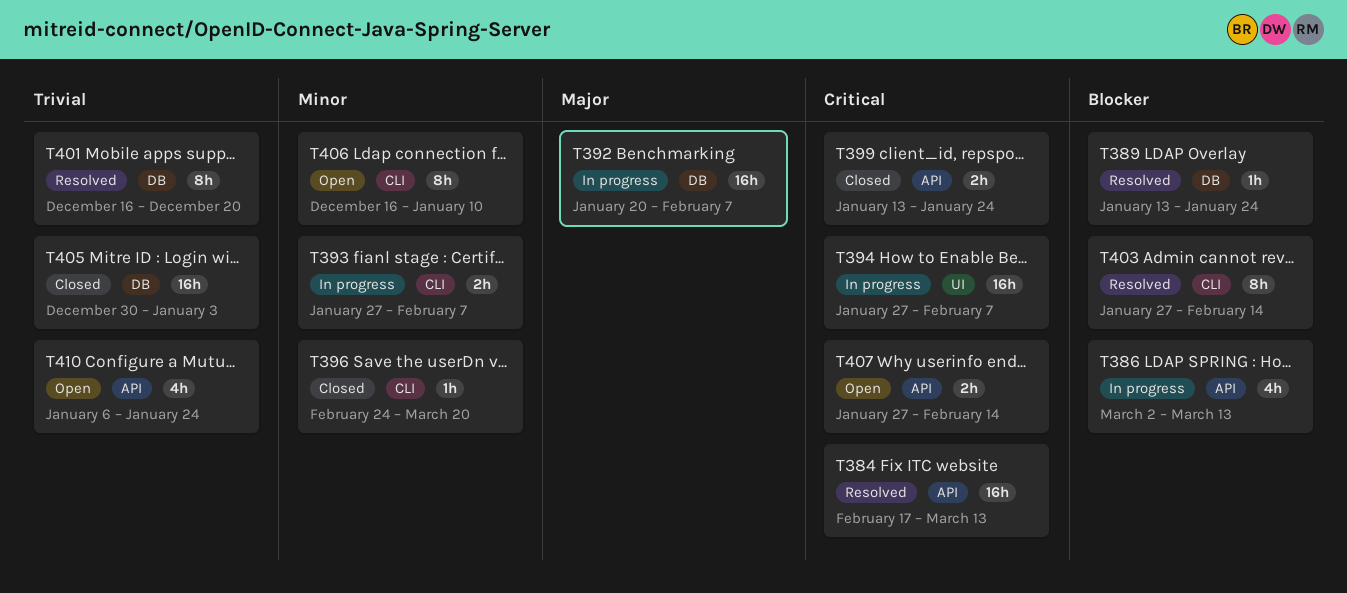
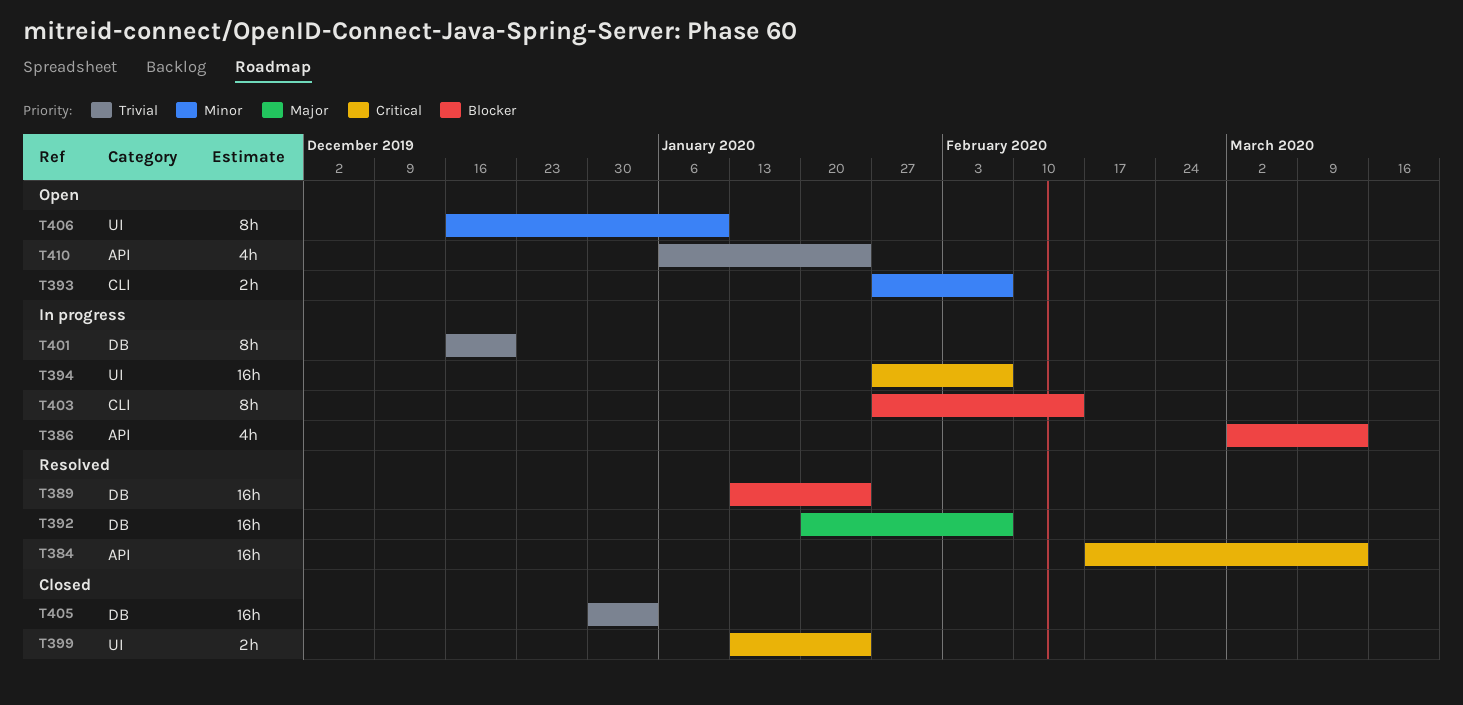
T389, estimate: 1h -> 16h
T392, status: In progress -> Resolved
T393, status: In progress -> Open
T396: present -> none
T399, label: API -> UI
T401, status: Resolved -> In progress
T403, status: Resolved -> In progress
T406, label: CLI -> UI
T407: present -> none

